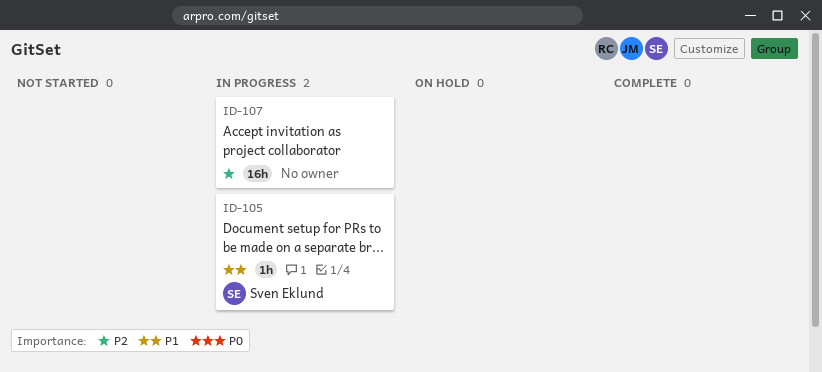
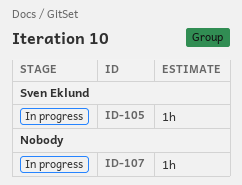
ID-107, estimate: 16h -> 1h

